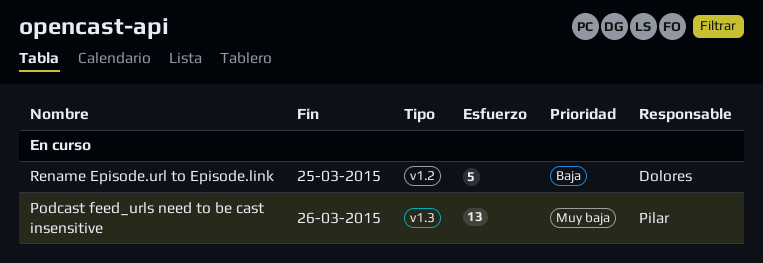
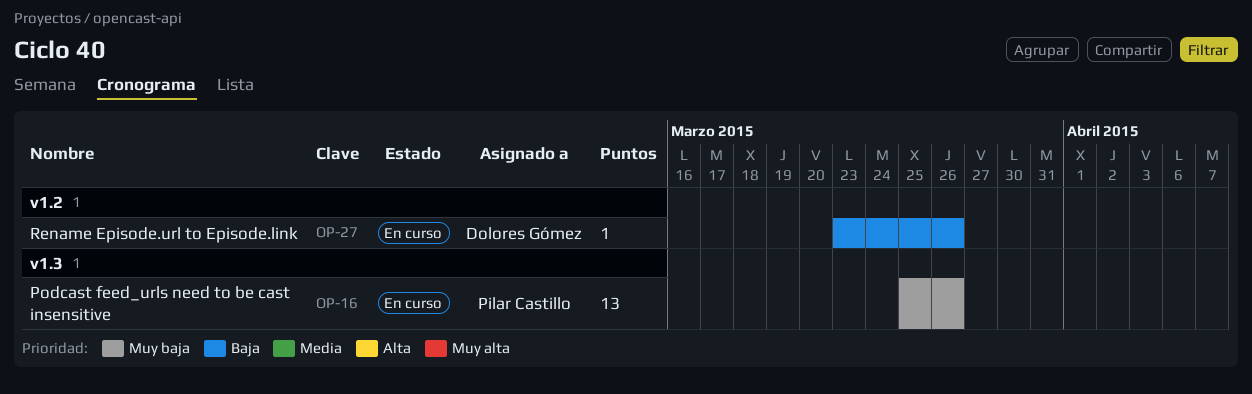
Rename Episode.url to Episode.link, estimate: 5 -> 1
Rename Episode.url to Episode.link, due: Mar 25 -> Mar 26

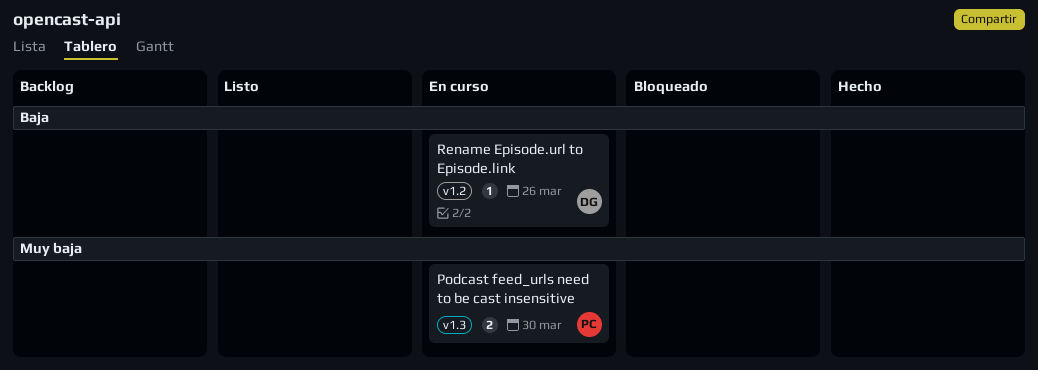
Podcast feed_urls need to be cast insensitive, estimate: 13 -> 2
Podcast feed_urls need to be cast insensitive, due: Mar 26 -> Mar 30

